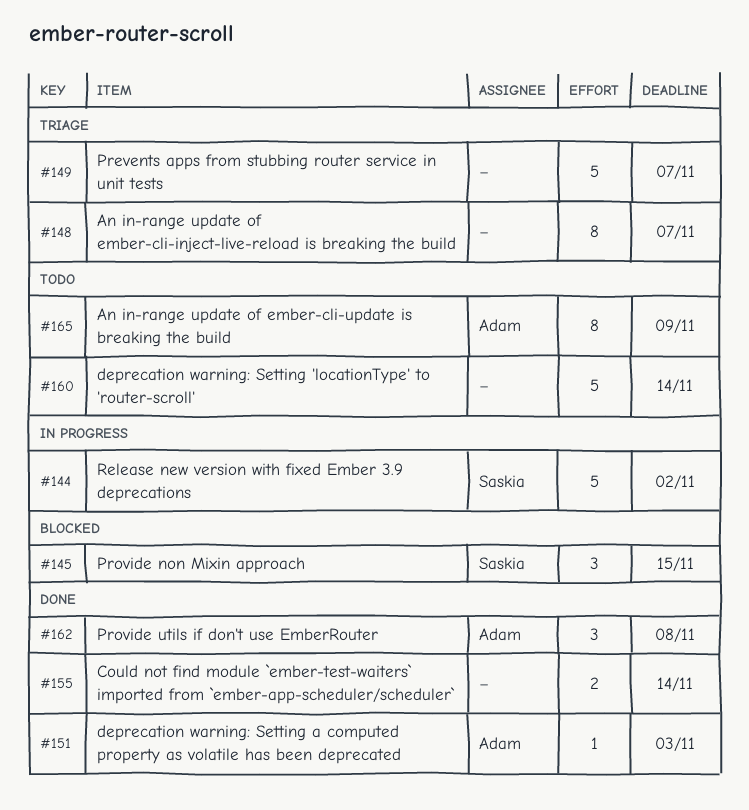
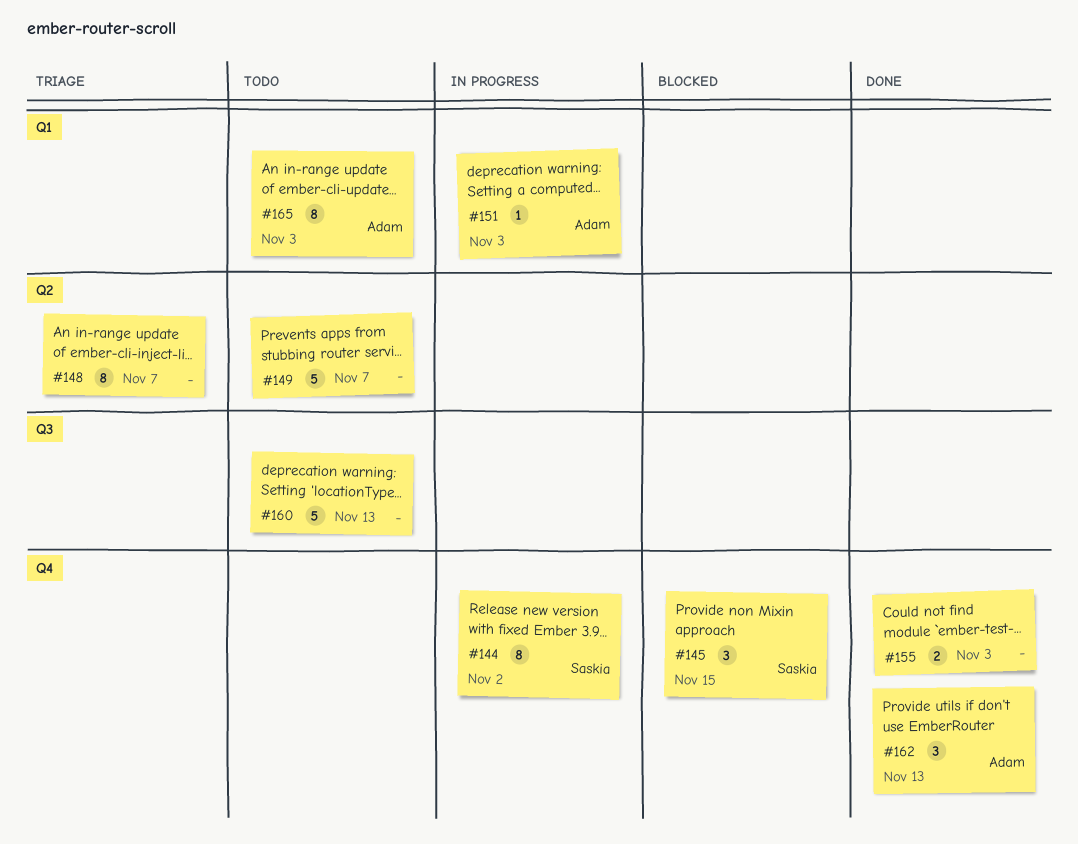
#144, estimate: 5 -> 8
#149, status: Triage -> Todo
#151, status: Done -> In progress
#155, due: Nov 14 -> Nov 3
#160, due: Nov 14 -> Nov 13
#162, due: Nov 8 -> Nov 13
#165, due: Nov 9 -> Nov 3

